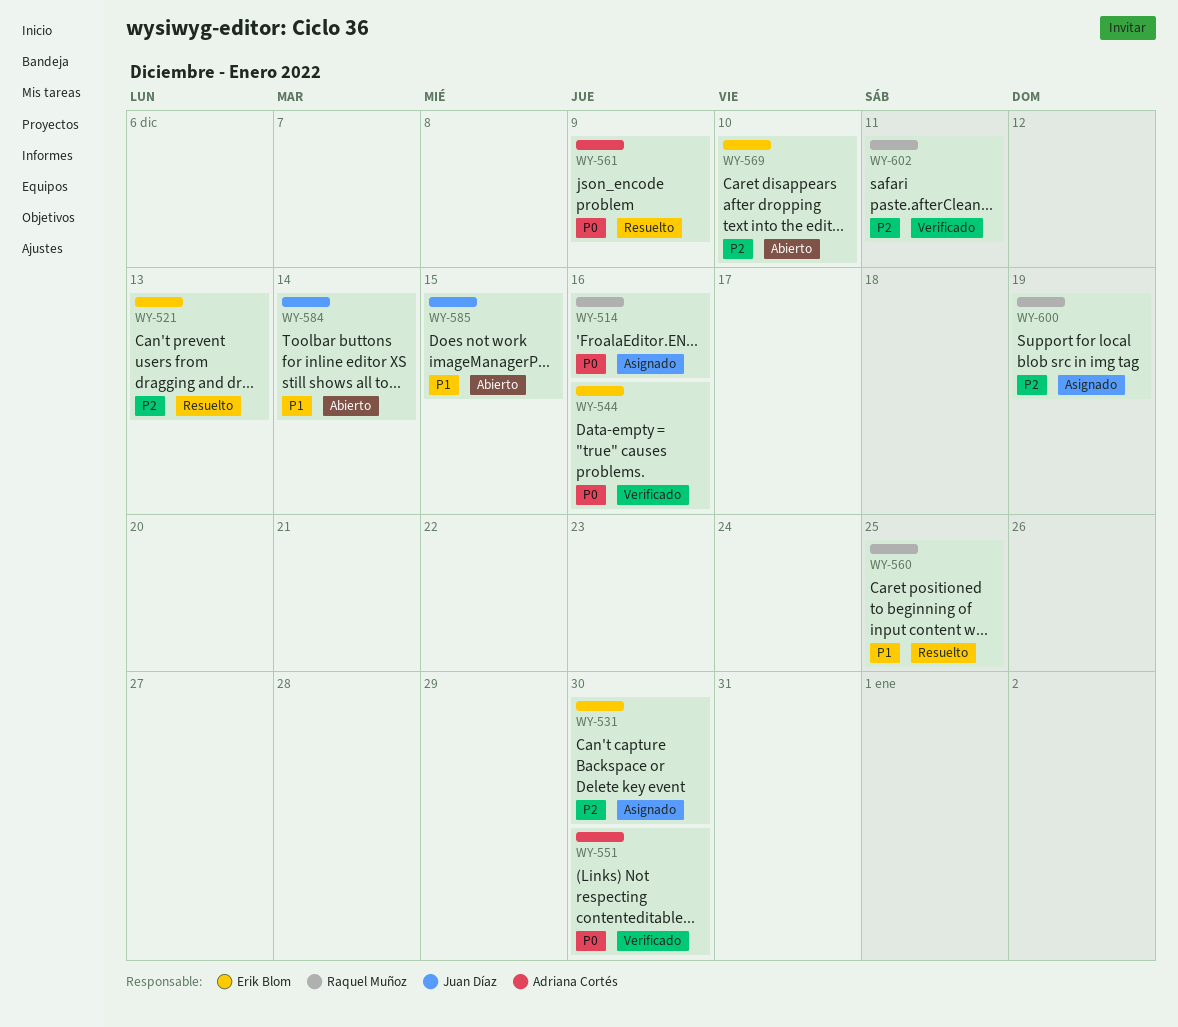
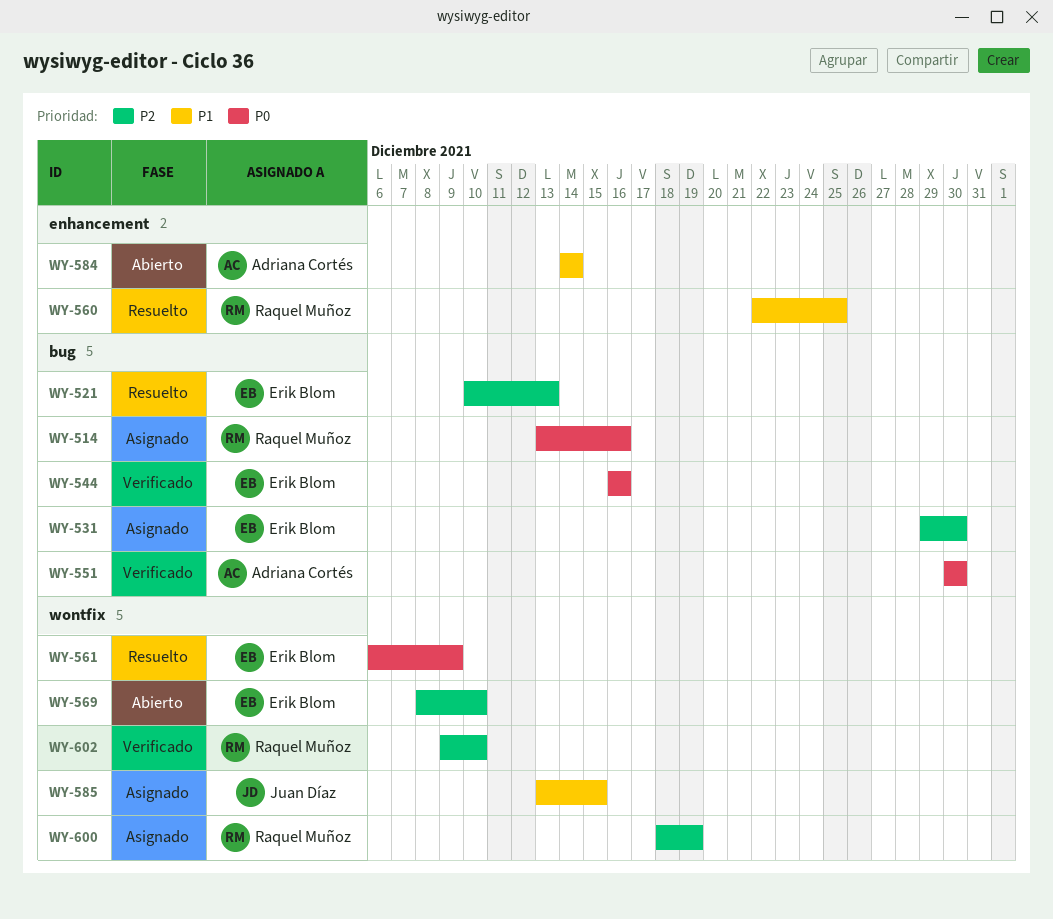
WY-561, owner: Adriana Cortés -> Erik Blom
WY-584, owner: Juan Díaz -> Adriana Cortés
WY-585, status: Abierto -> Asignado
WY-602, due: Dec 11 -> Dec 10

